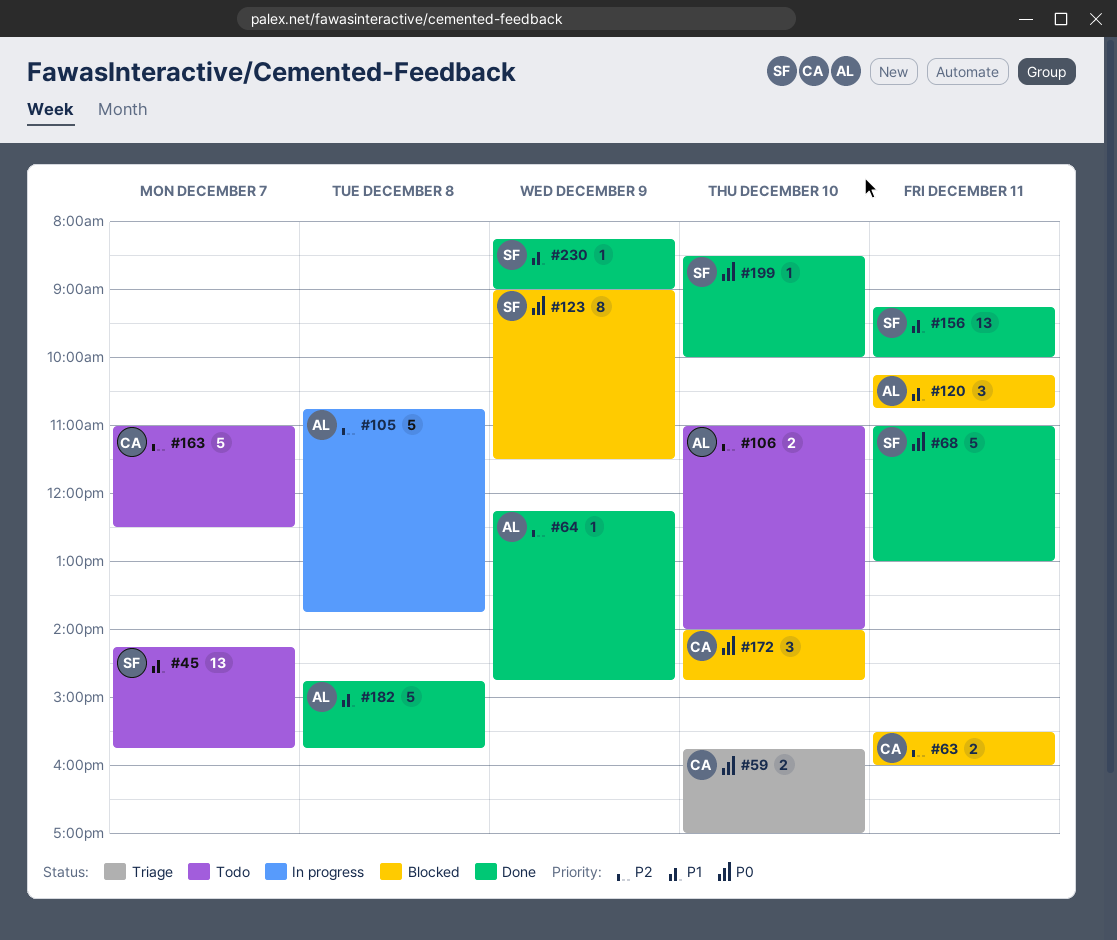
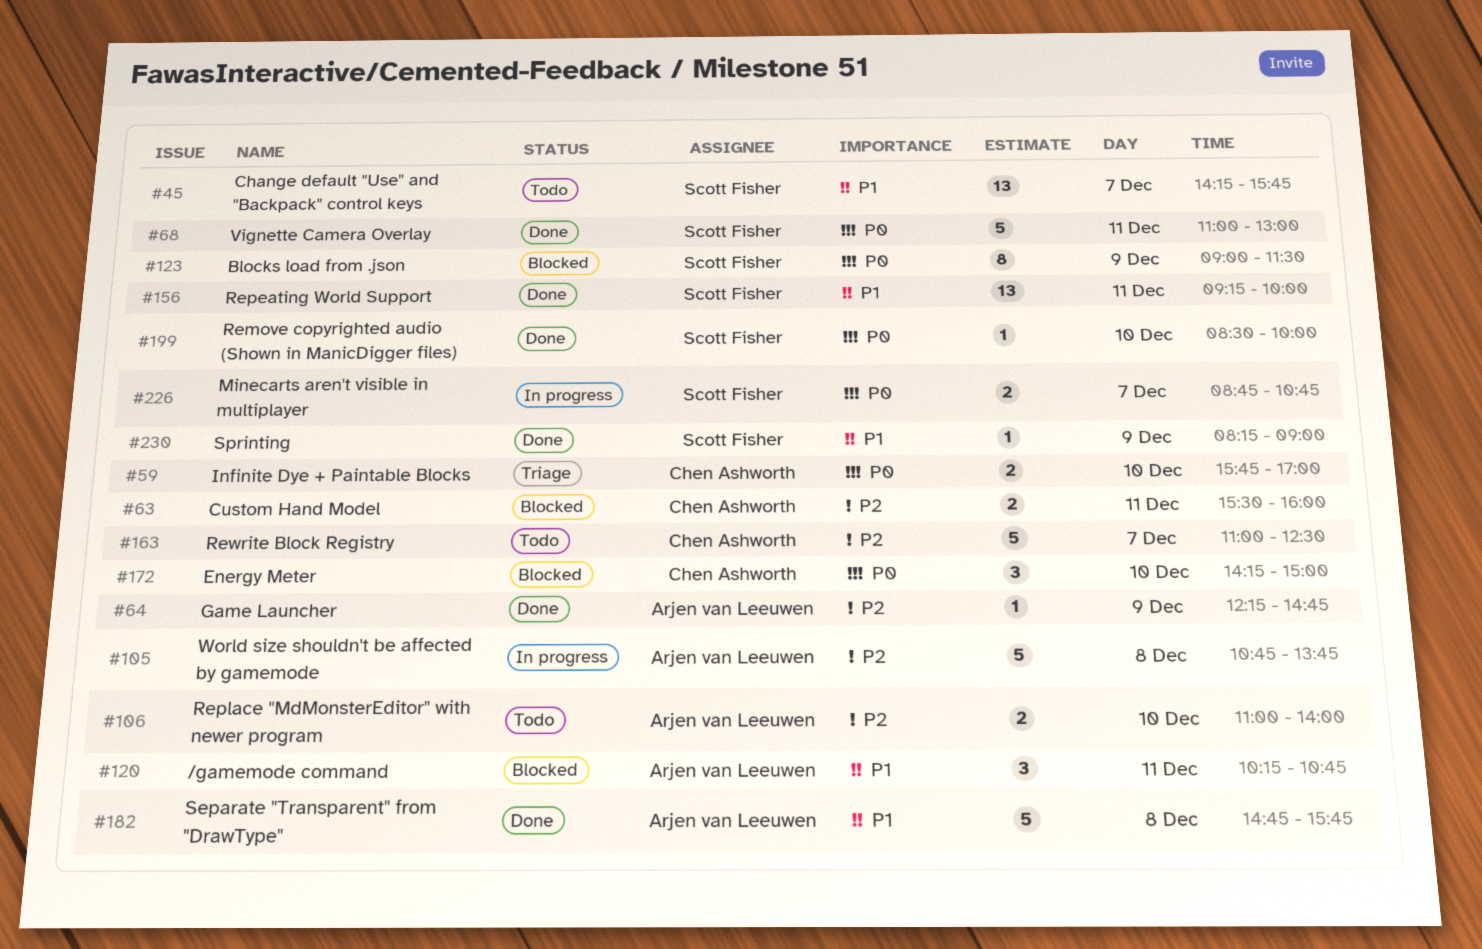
#172, begins: 14:00 -> 14:15
#172, ends: 14:45 -> 15:00
#226: none -> present

